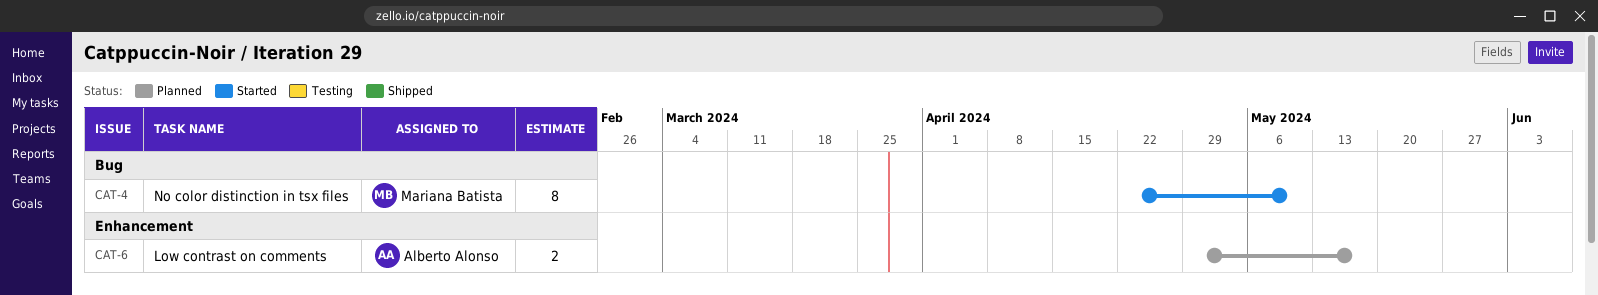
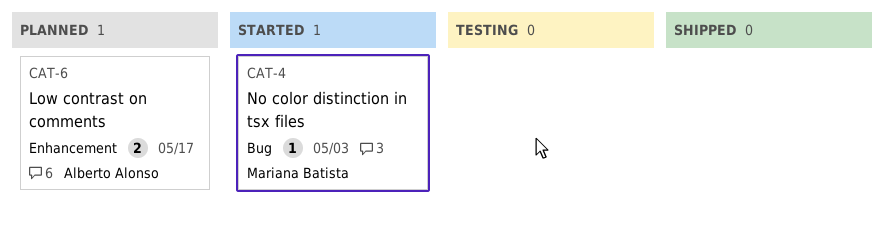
CAT-4, estimate: 8 -> 1
CAT-4, due: May 10 -> May 3

